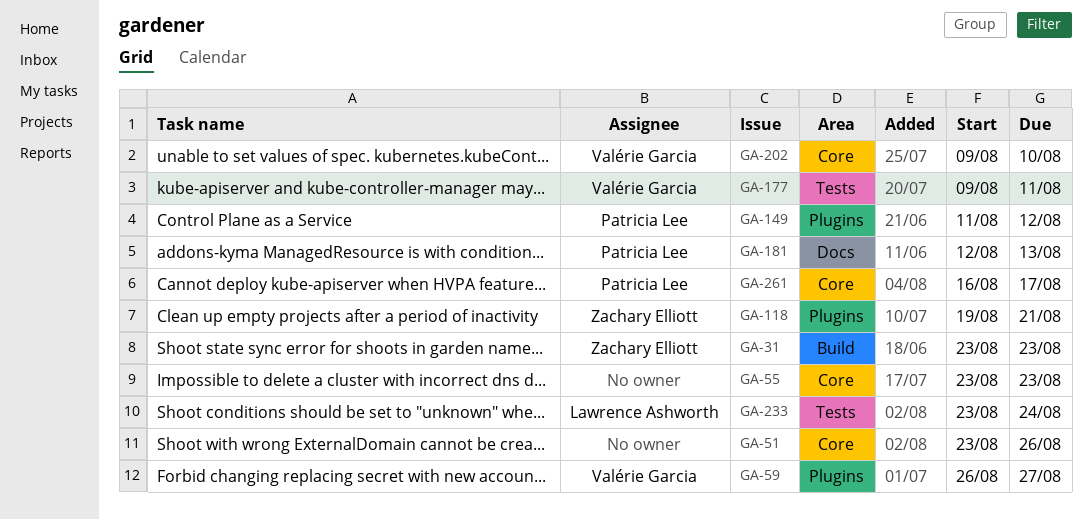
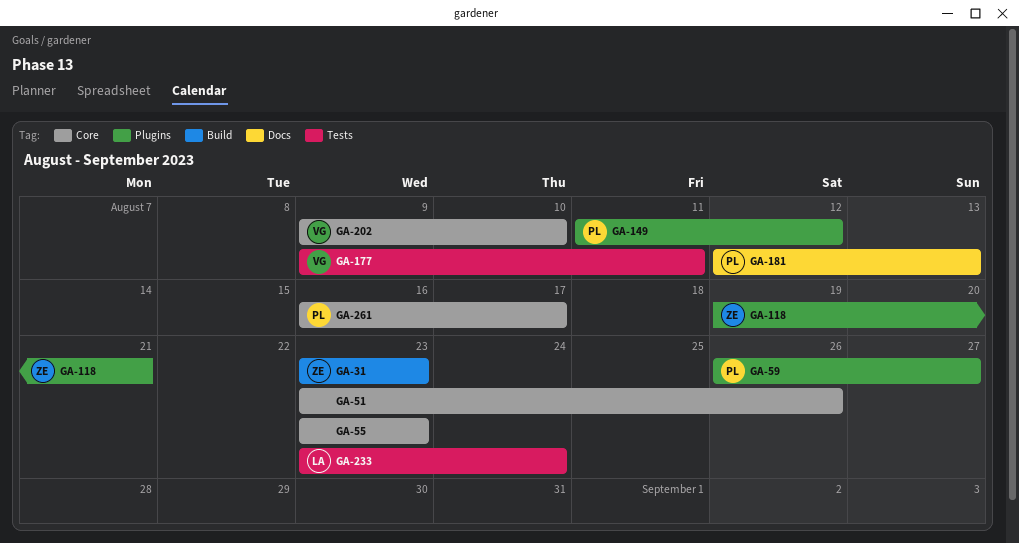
GA-59, owner: Valérie Garcia -> Patricia Lee

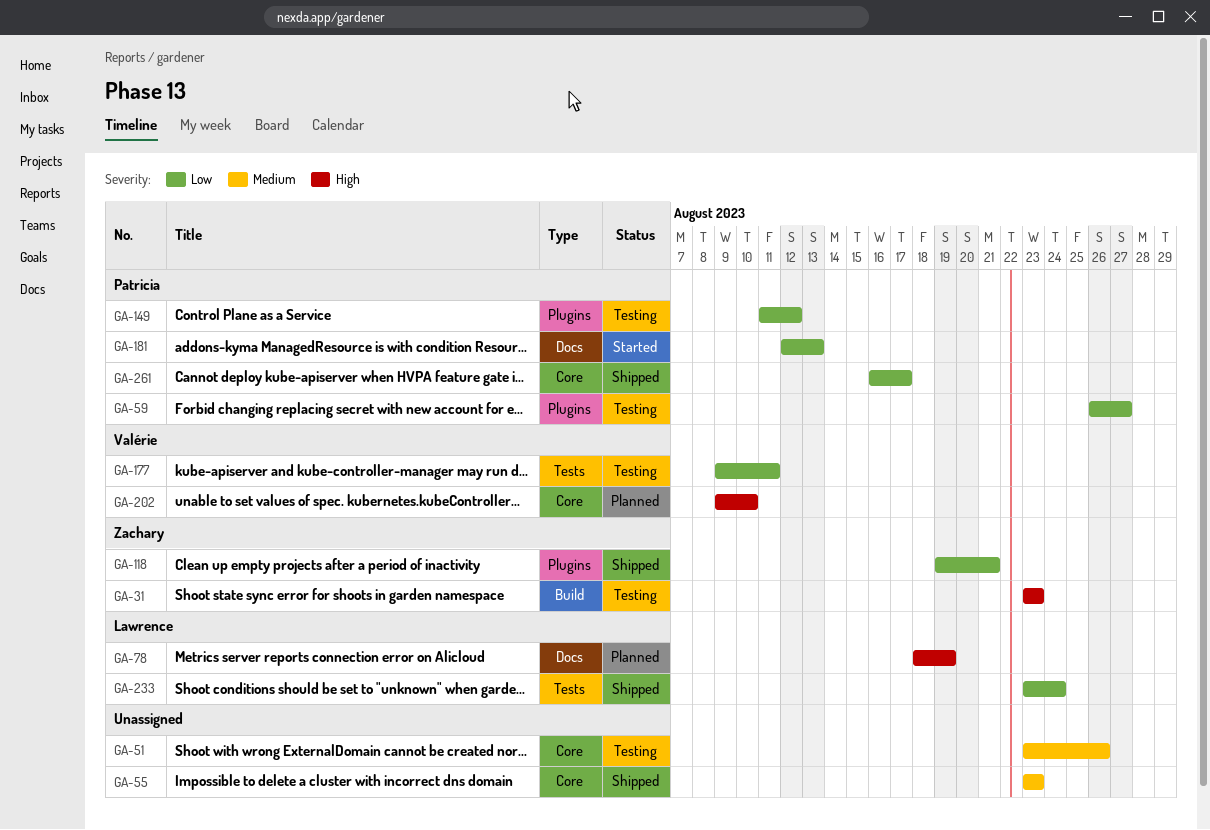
GA-78: none -> present

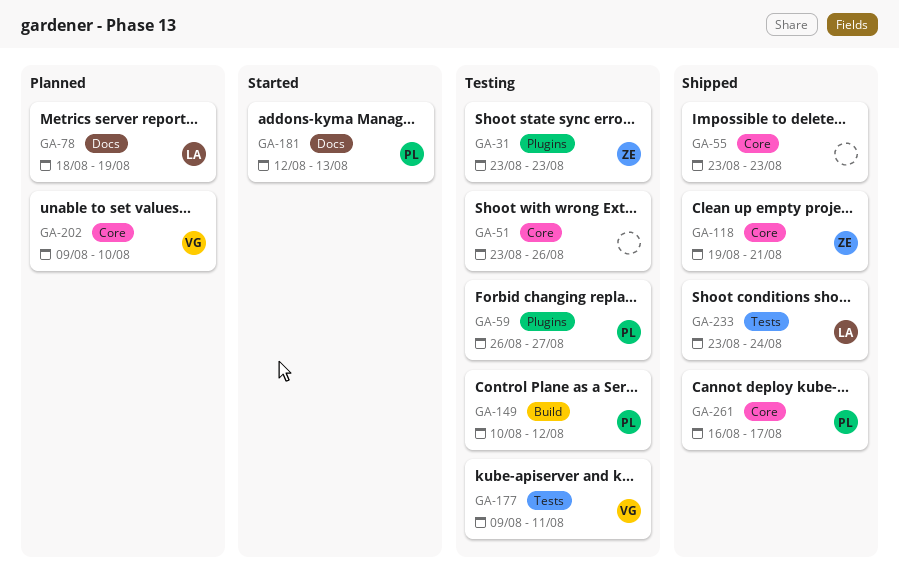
GA-31, label: Build -> Plugins
GA-118, label: Plugins -> Core
GA-149, label: Plugins -> Build
GA-149, start: Aug 11 -> Aug 10

